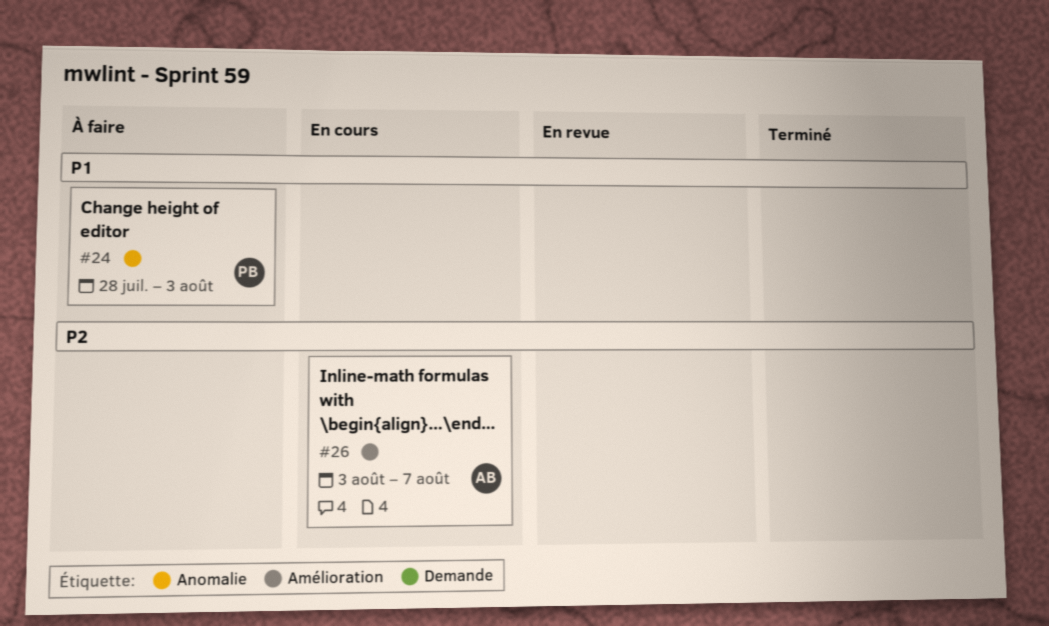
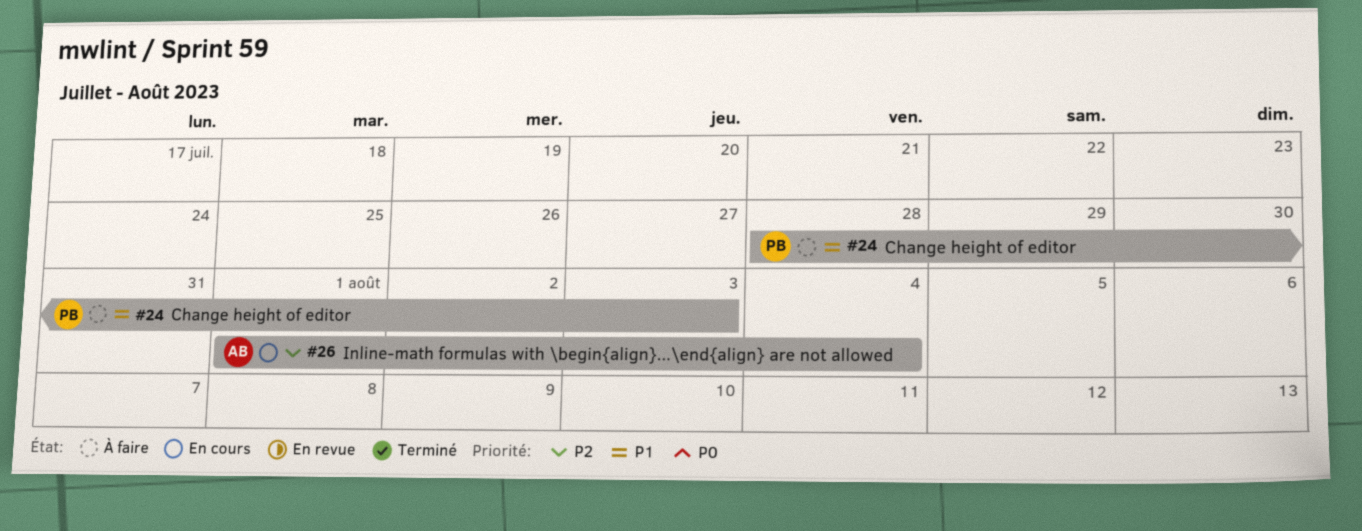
#26, start: Aug 3 -> Aug 1
#26, due: Aug 7 -> Aug 4

